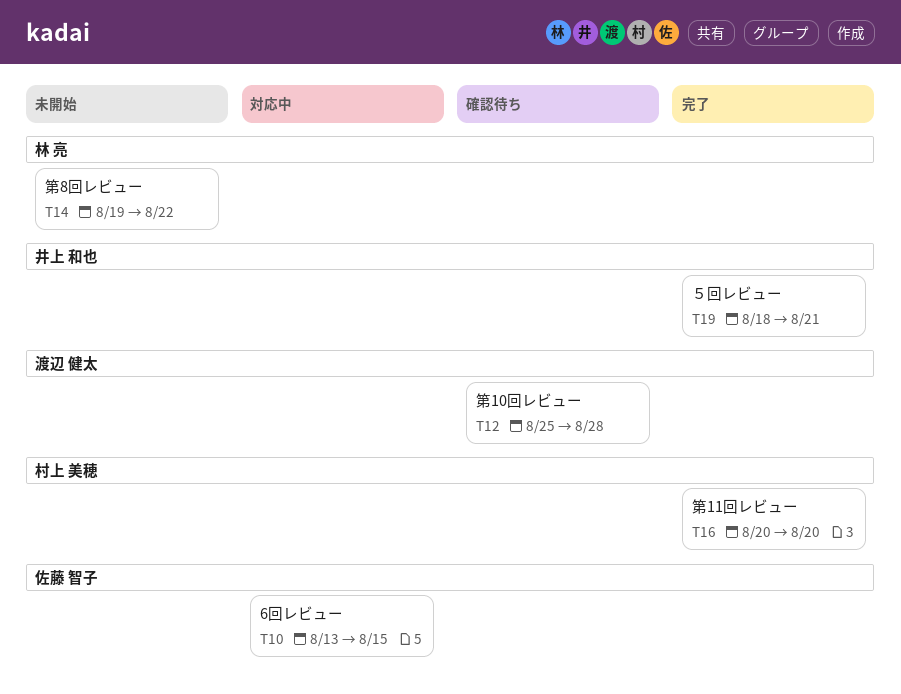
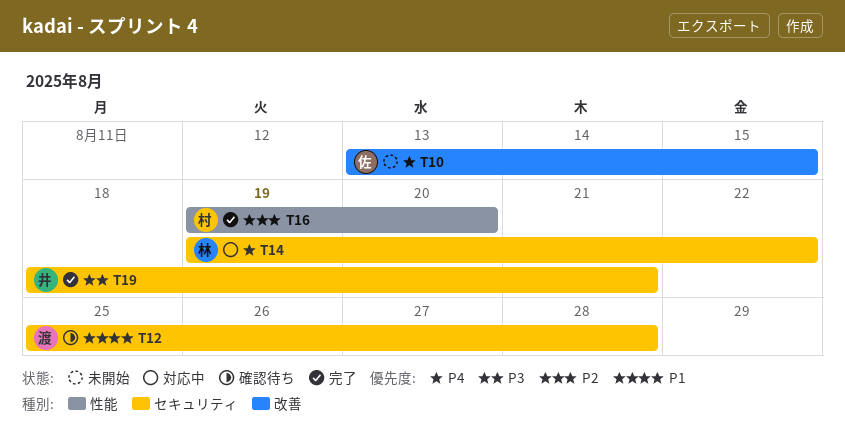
T10, status: 対応中 -> 未開始
T14, status: 未開始 -> 対応中
T16, start: Aug 20 -> Aug 19

